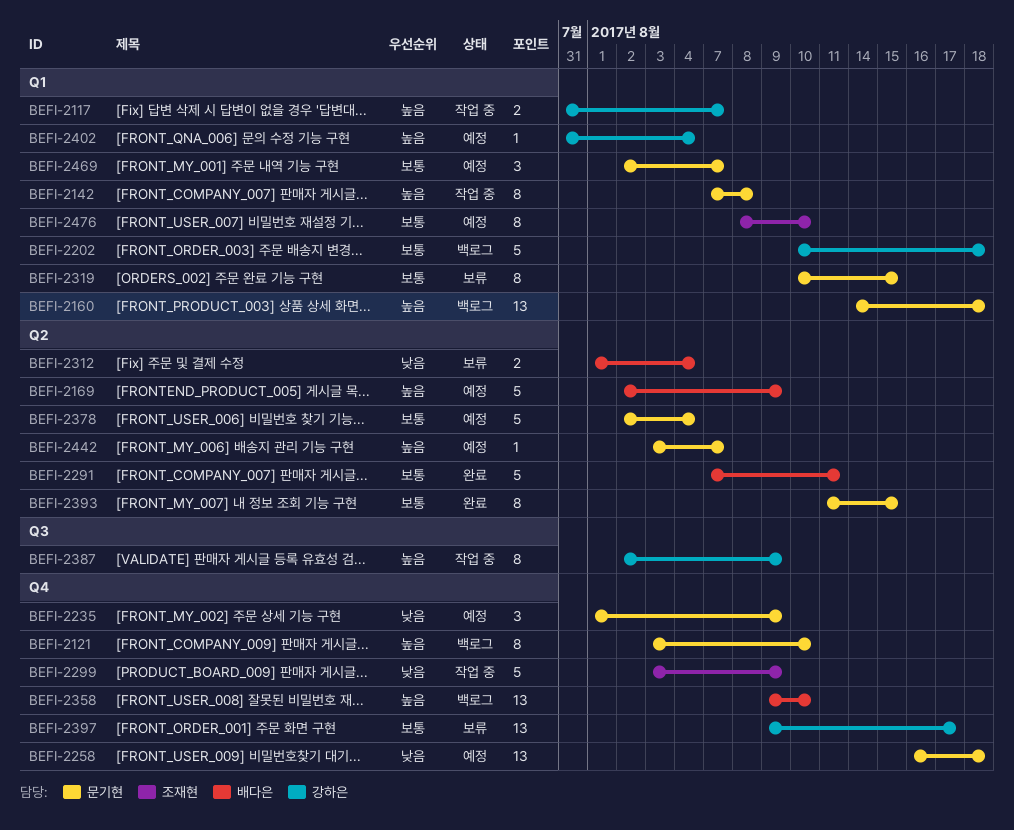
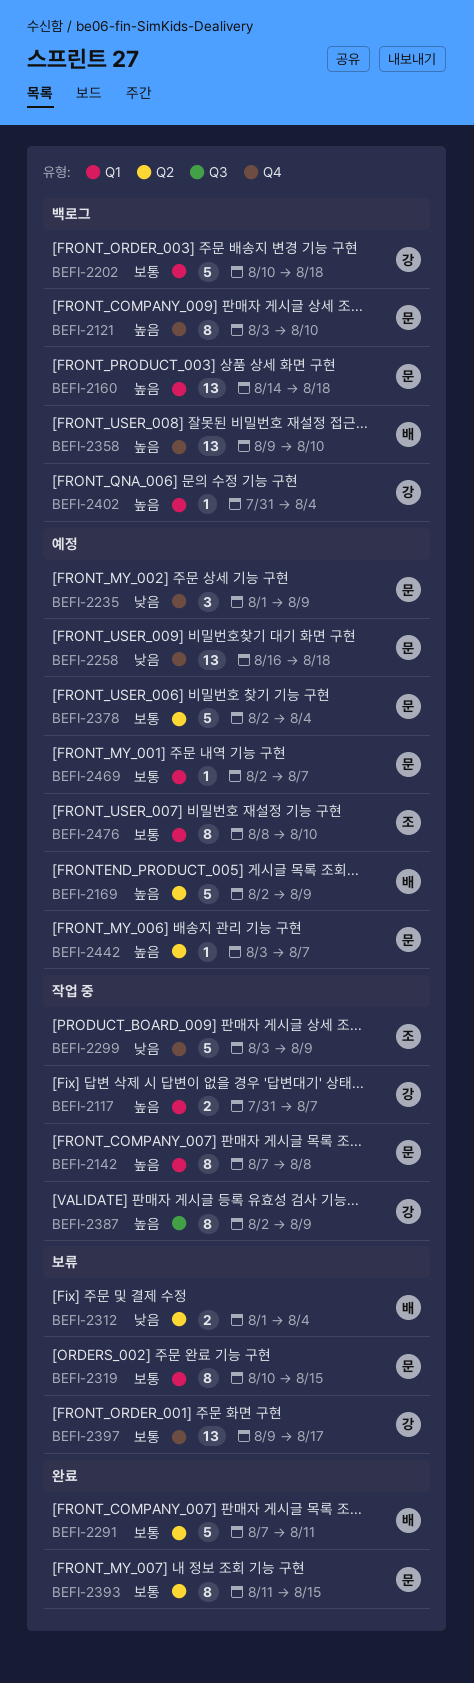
BEFI-2402, status: 예정 -> 백로그
BEFI-2469, estimate: 3 -> 1

